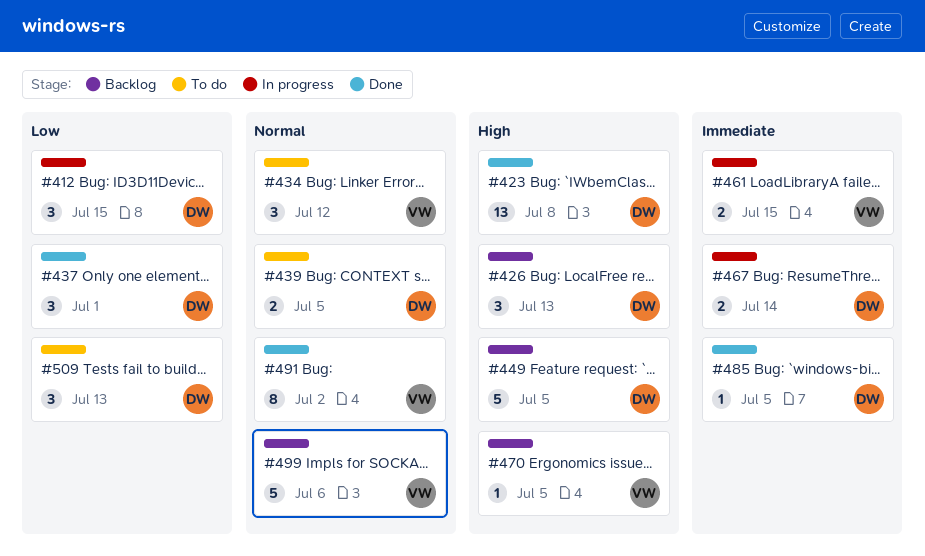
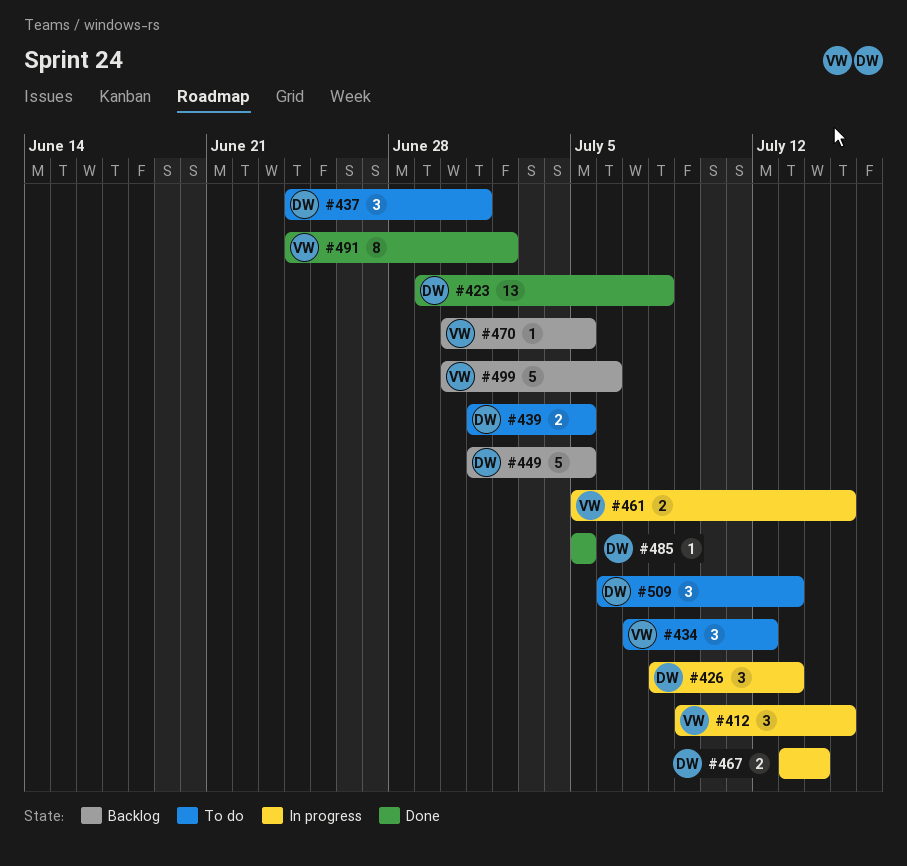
#412, owner: DW -> VW
#426, status: Backlog -> In progress
#437, status: Done -> To do

